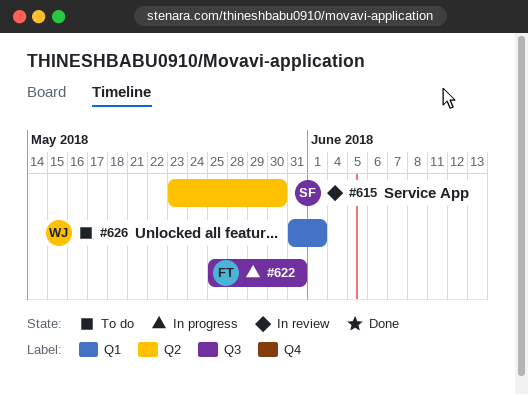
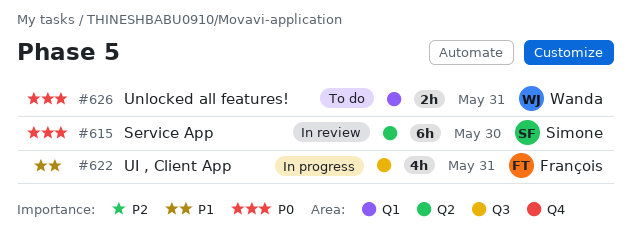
#626, due: Jun 1 -> May 31

